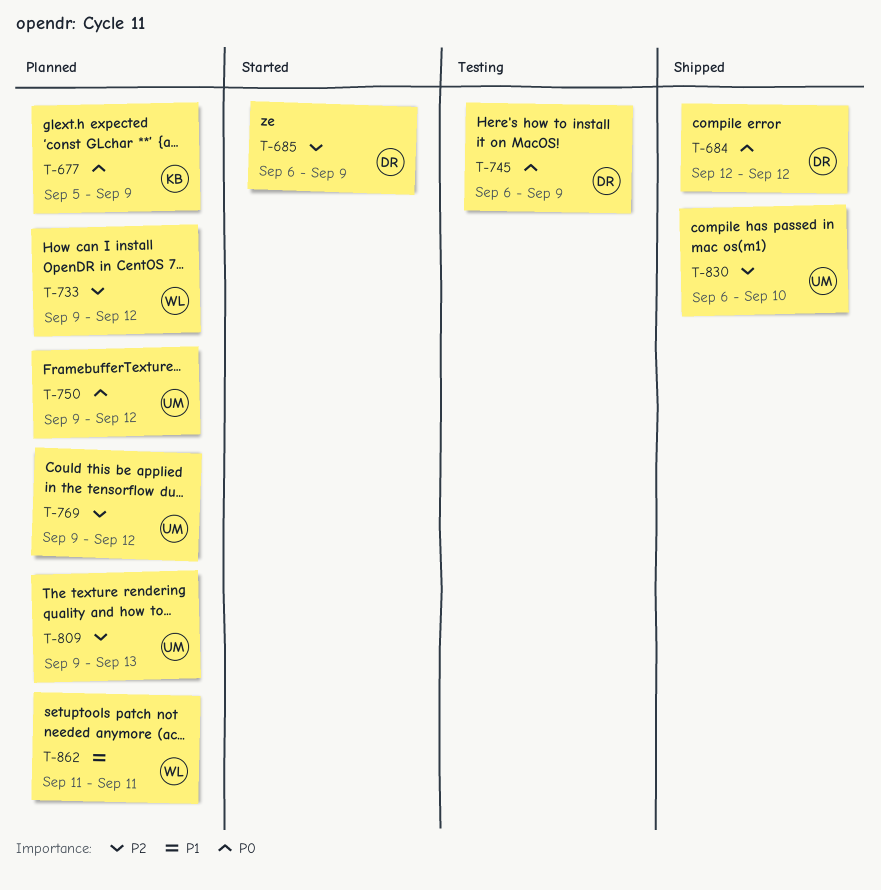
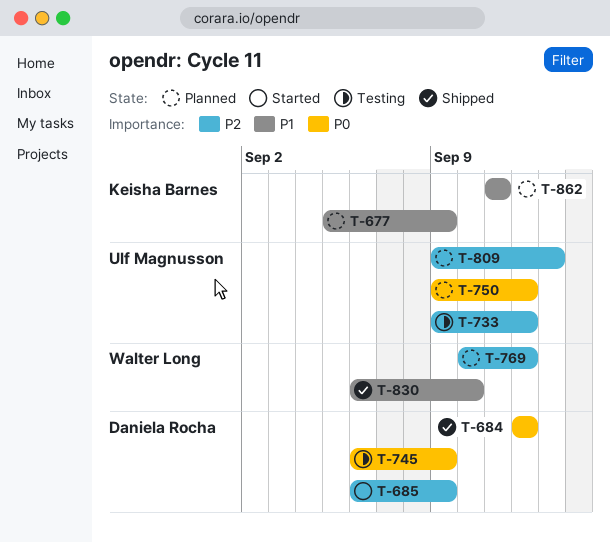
T-677, priority: P0 -> P1
T-733, status: Planned -> Testing
T-733, owner: Walter Long -> Ulf Magnusson
T-769, owner: Ulf Magnusson -> Walter Long
T-769, start: Sep 9 -> Sep 10
T-830, owner: Ulf Magnusson -> Walter Long
T-830, priority: P2 -> P1
T-862, owner: Walter Long -> Keisha Barnes

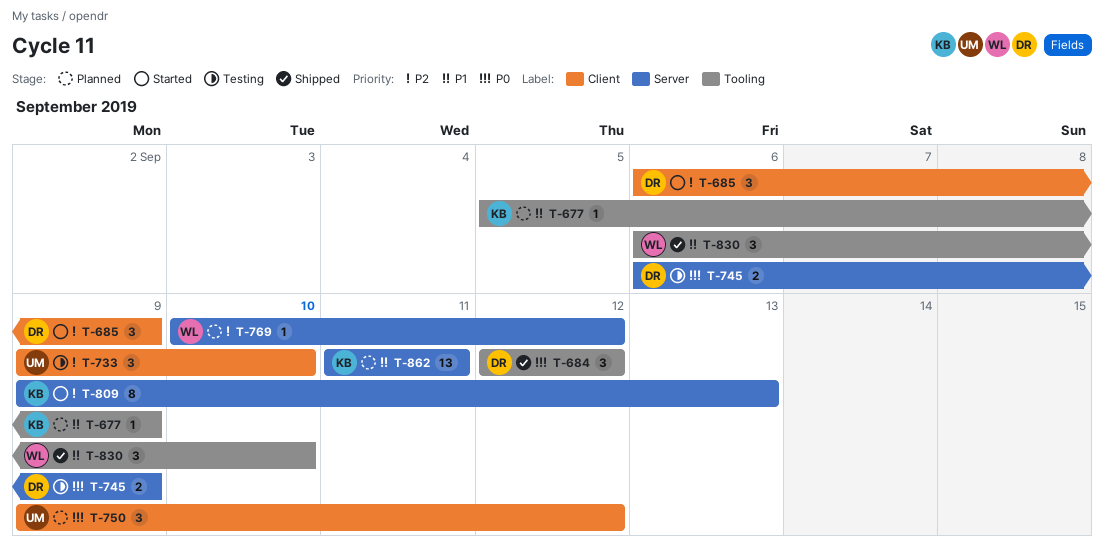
T-733, due: Sep 12 -> Sep 10
T-809, status: Planned -> Started
T-809, owner: Ulf Magnusson -> Keisha Barnes

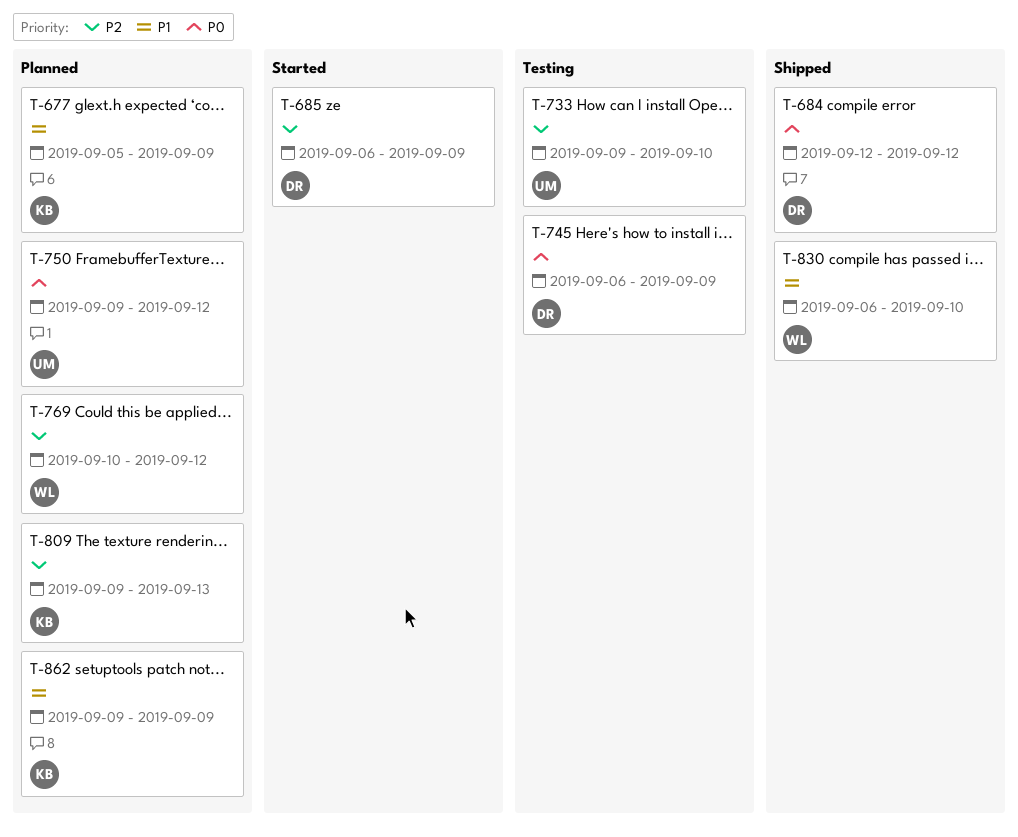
T-809, status: Started -> Planned
T-862, start: Sep 11 -> Sep 9
T-862, due: Sep 11 -> Sep 9

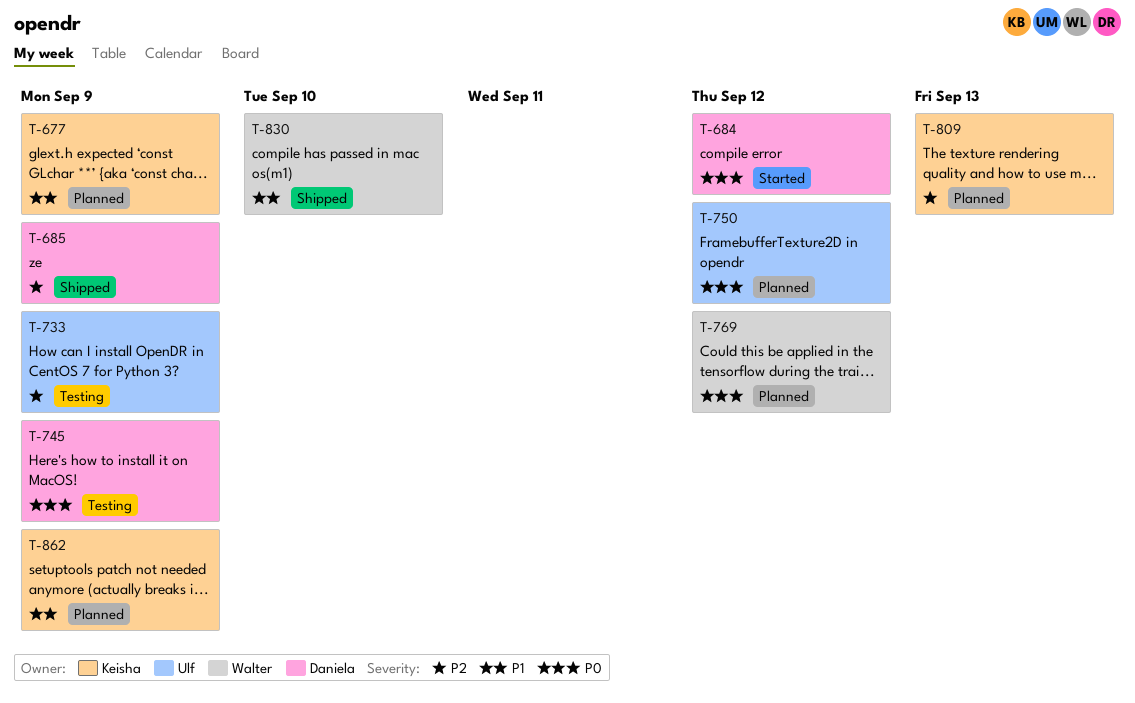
T-684, status: Shipped -> Started
T-685, status: Started -> Shipped
T-733, due: Sep 10 -> Sep 9
T-769, priority: P2 -> P0

